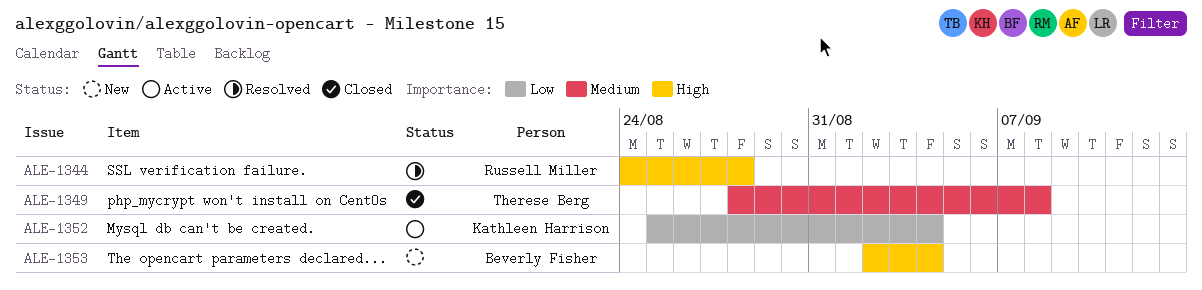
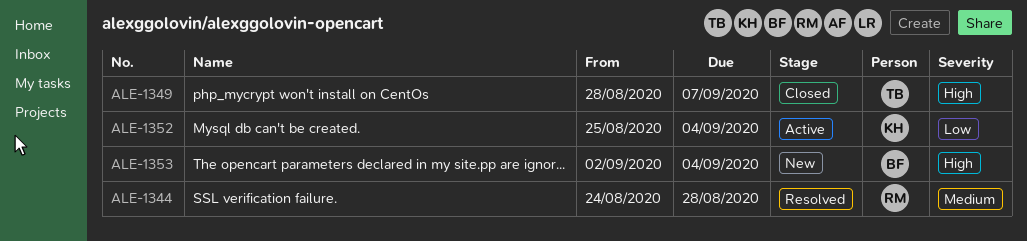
ALE-1344, priority: High -> Medium
ALE-1349, priority: Medium -> High
ALE-1349, due: Sep 8 -> Sep 7

